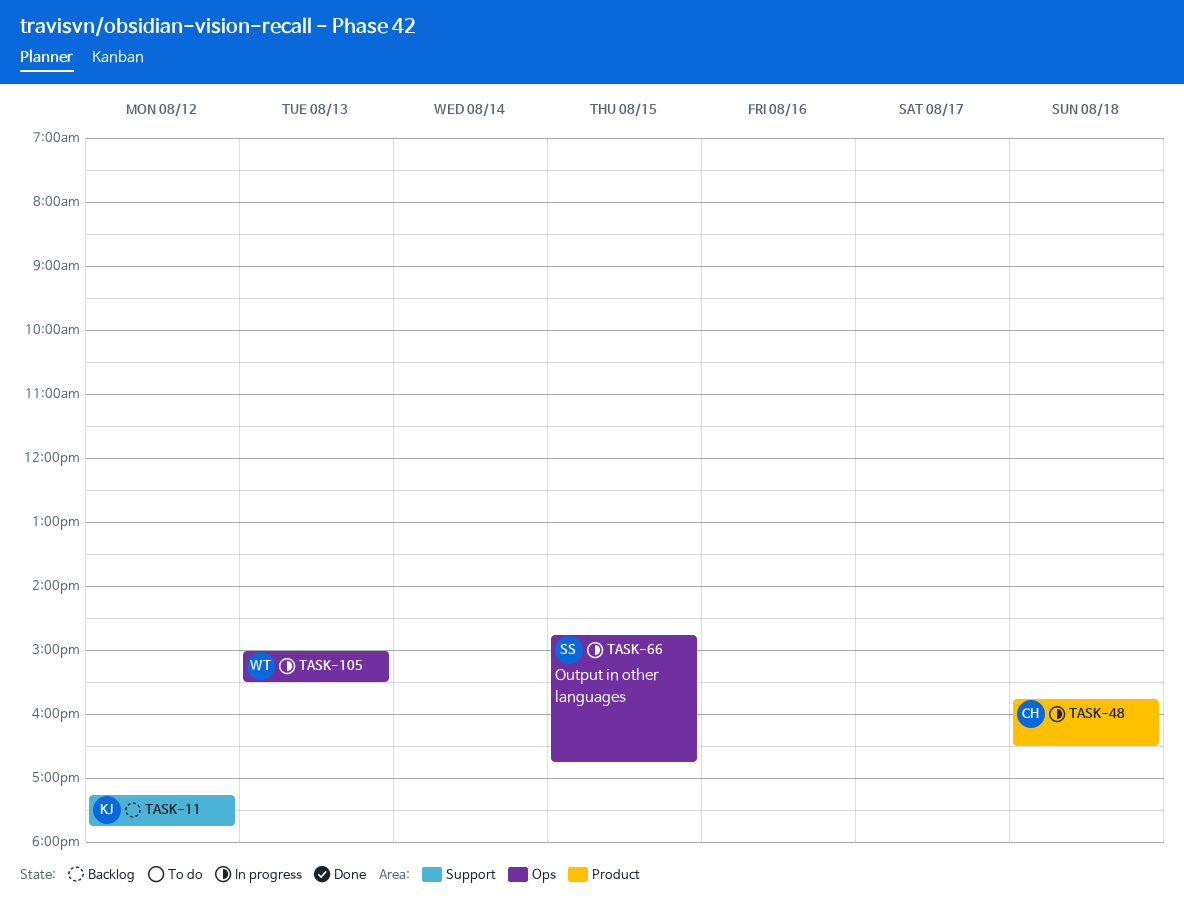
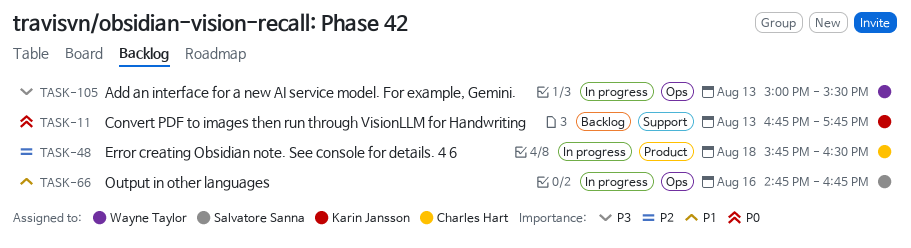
TASK-11, day: Aug 12 -> Aug 13
TASK-11, begins: 17:15 -> 16:45
TASK-66, day: Aug 15 -> Aug 16

